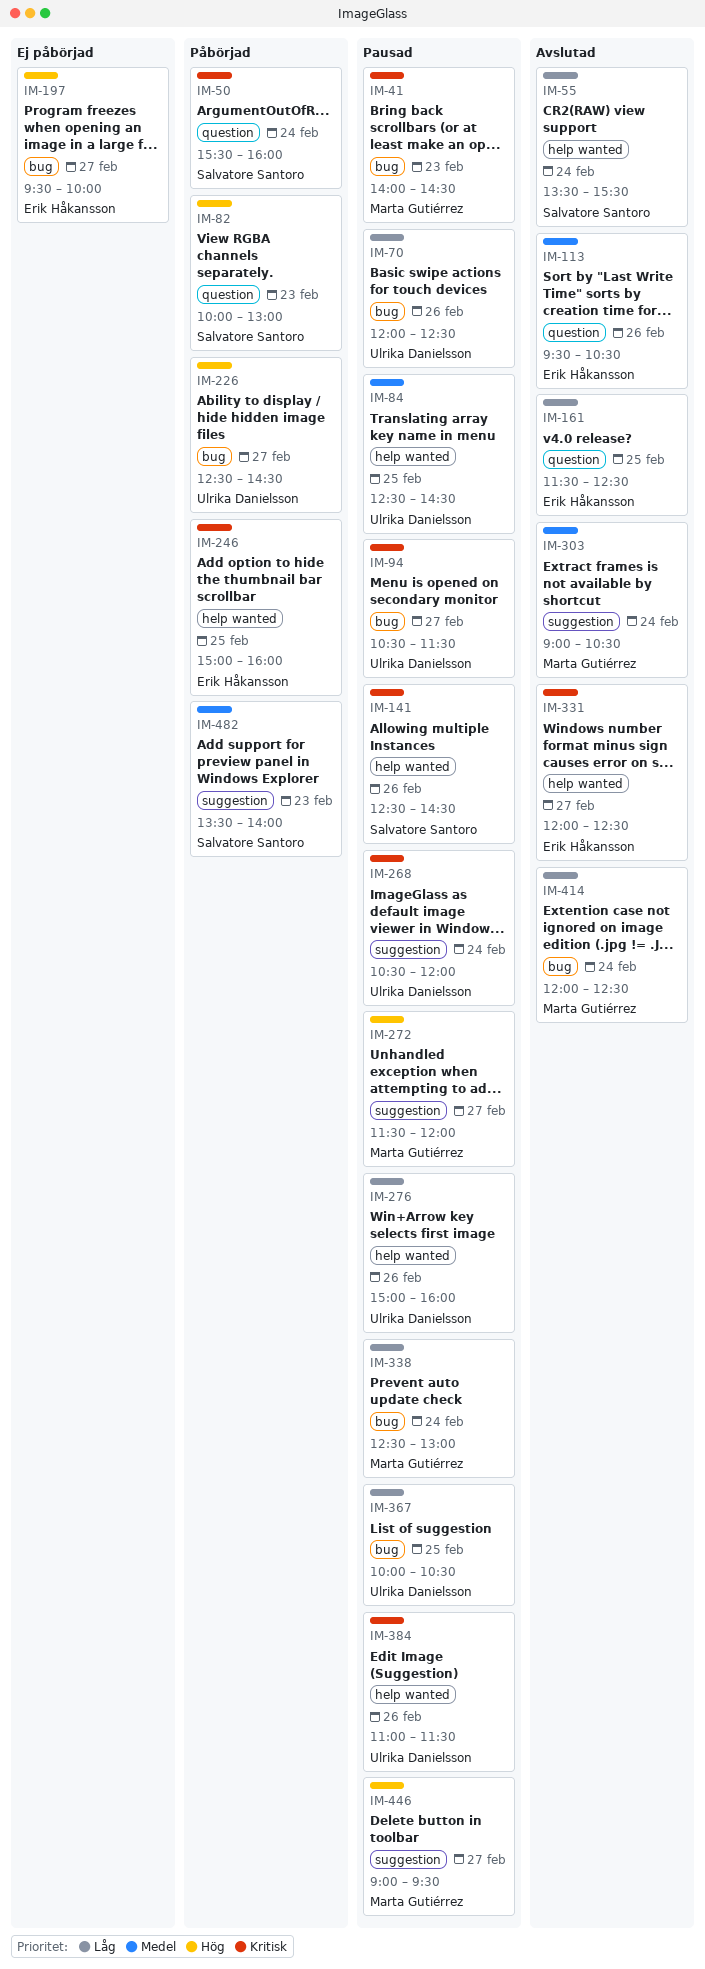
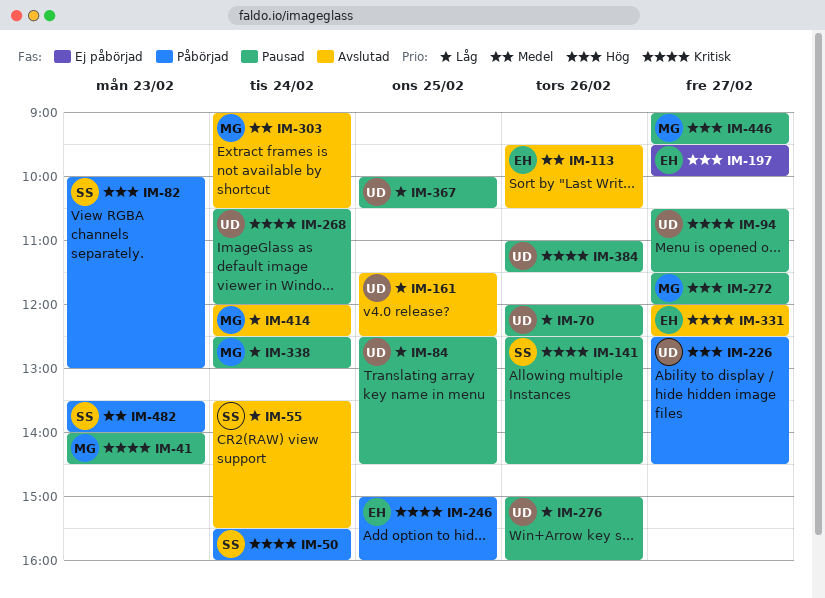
IM-84, priority: Medel -> Låg
IM-161, owner: Erik Håkansson -> Ulrika Danielsson

